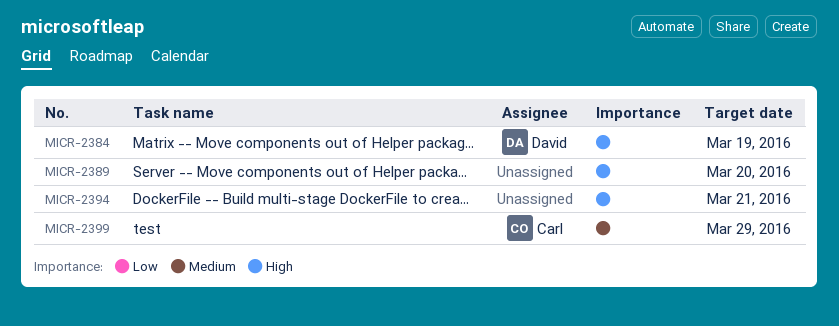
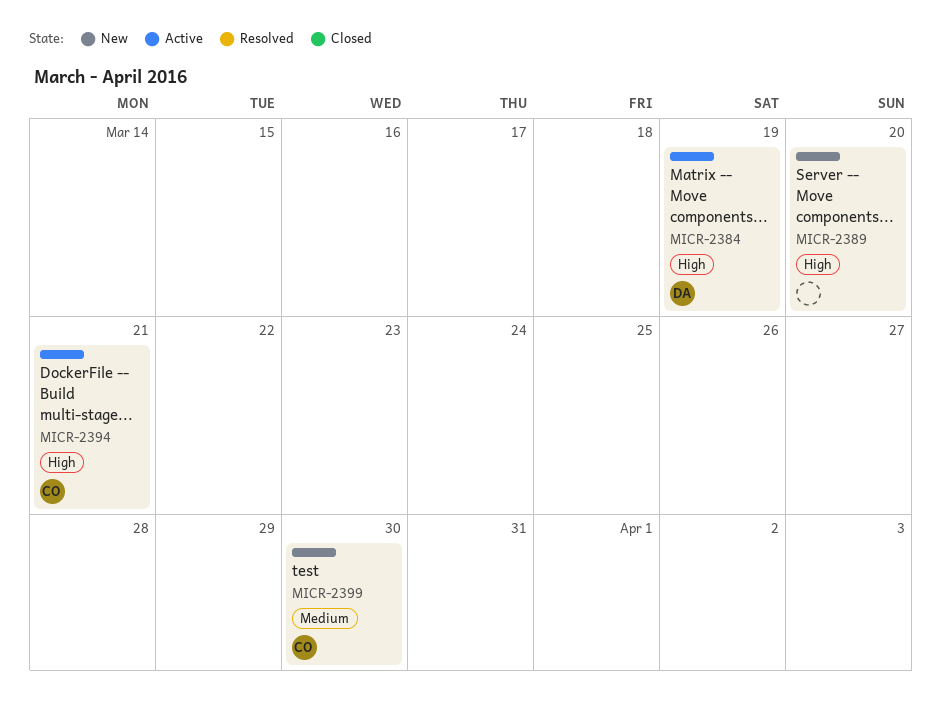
MICR-2394, owner: none -> Carl
MICR-2399, due: Mar 29 -> Mar 30

